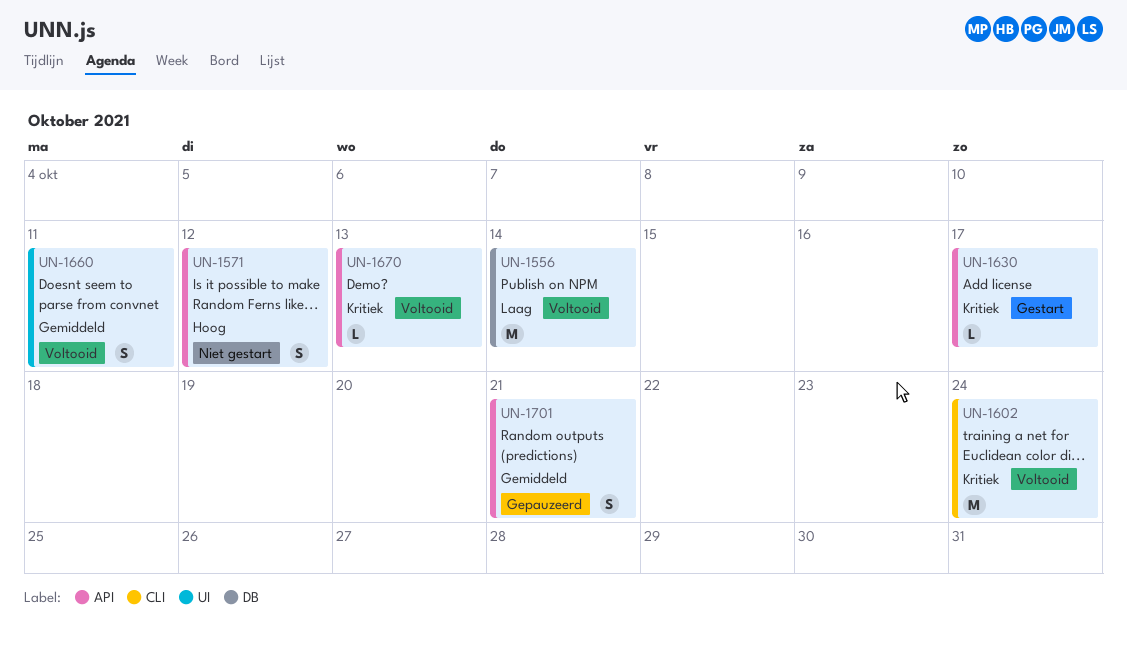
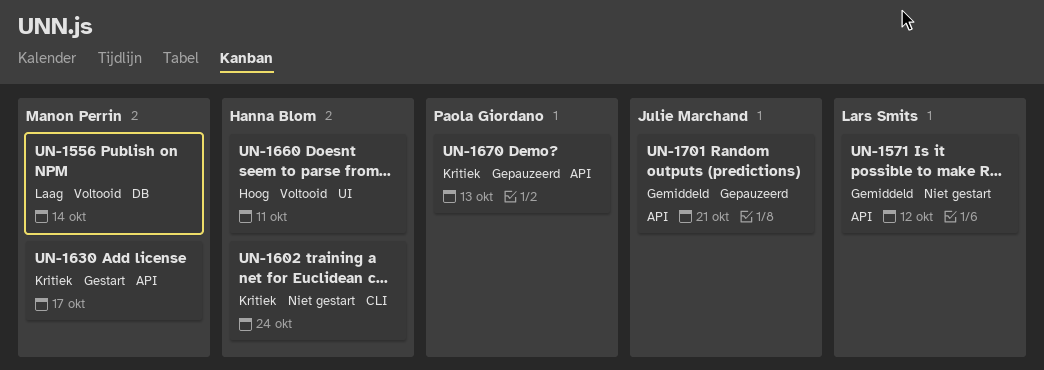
UN-1571, priority: Hoog -> Gemiddeld
UN-1602, status: Voltooid -> Niet gestart
UN-1660, priority: Gemiddeld -> Hoog
UN-1670, status: Voltooid -> Gepauzeerd

